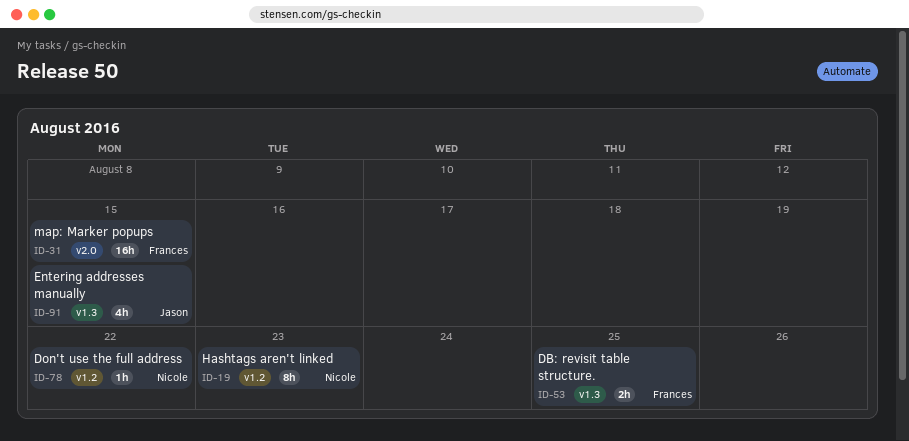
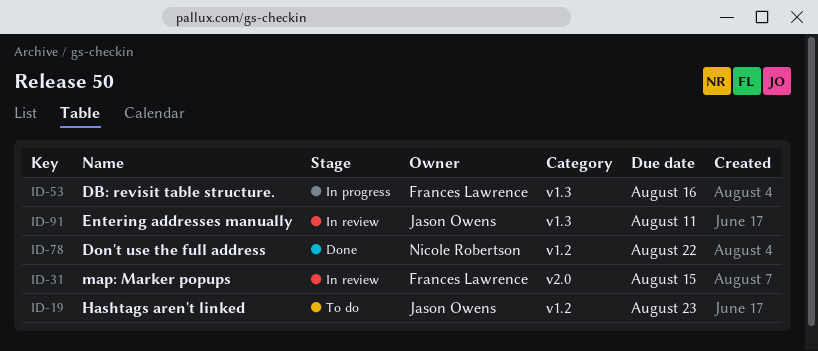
ID-19, owner: Nicole Robertson -> Jason Owens
ID-53, due: Aug 25 -> Aug 16
ID-91, due: Aug 15 -> Aug 11

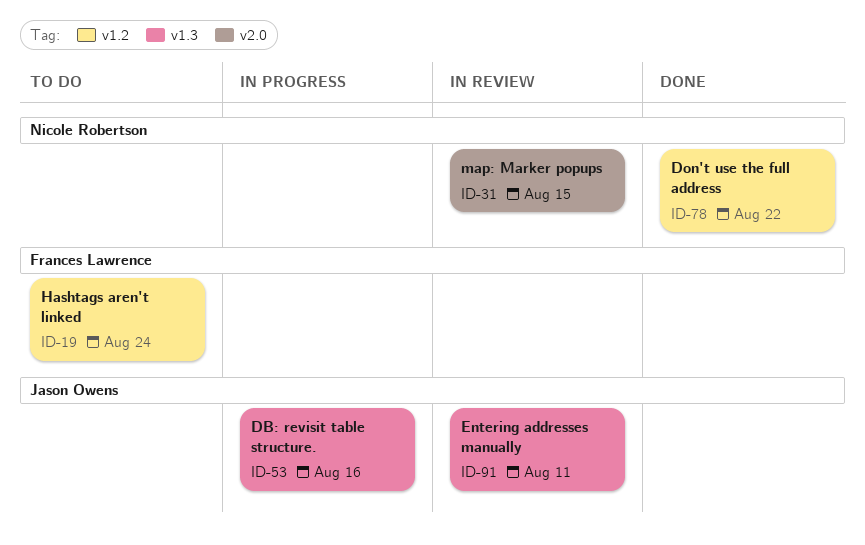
ID-19, owner: Jason Owens -> Frances Lawrence
ID-19, due: Aug 23 -> Aug 24
ID-31, owner: Frances Lawrence -> Nicole Robertson
ID-53, owner: Frances Lawrence -> Jason Owens

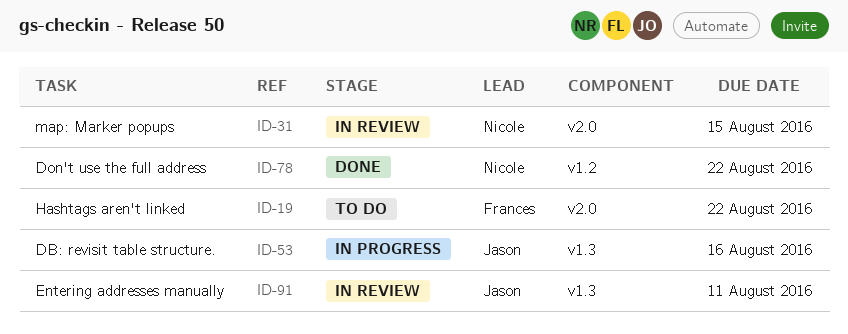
ID-19, label: v1.2 -> v2.0
ID-19, due: Aug 24 -> Aug 22

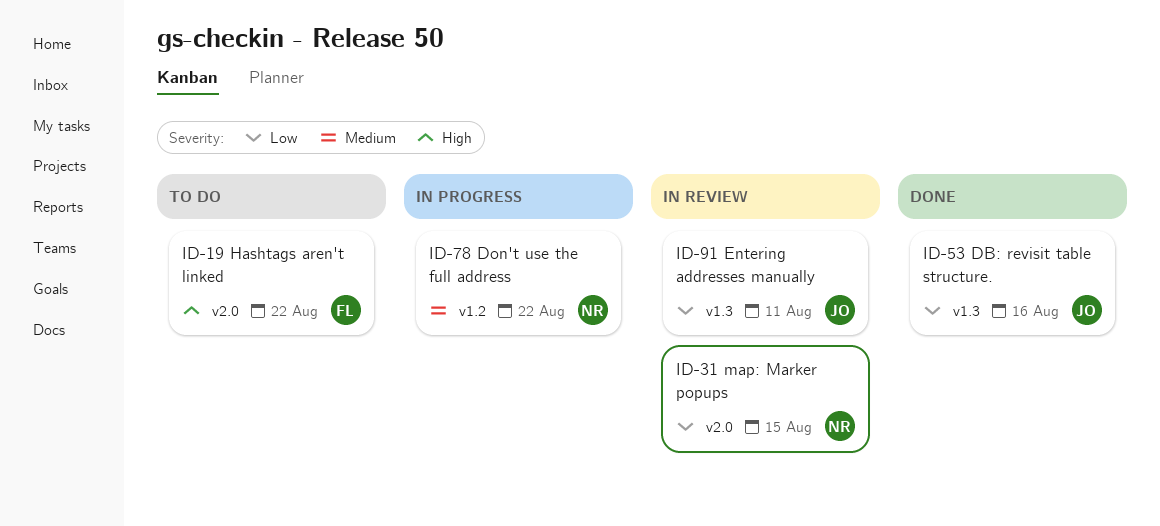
ID-53, status: In progress -> Done
ID-78, status: Done -> In progress

